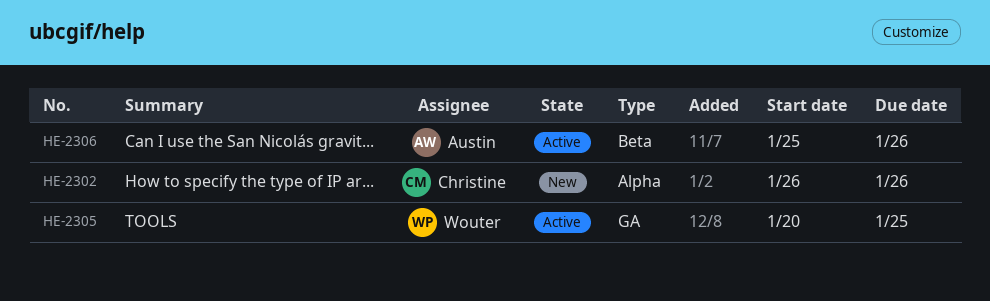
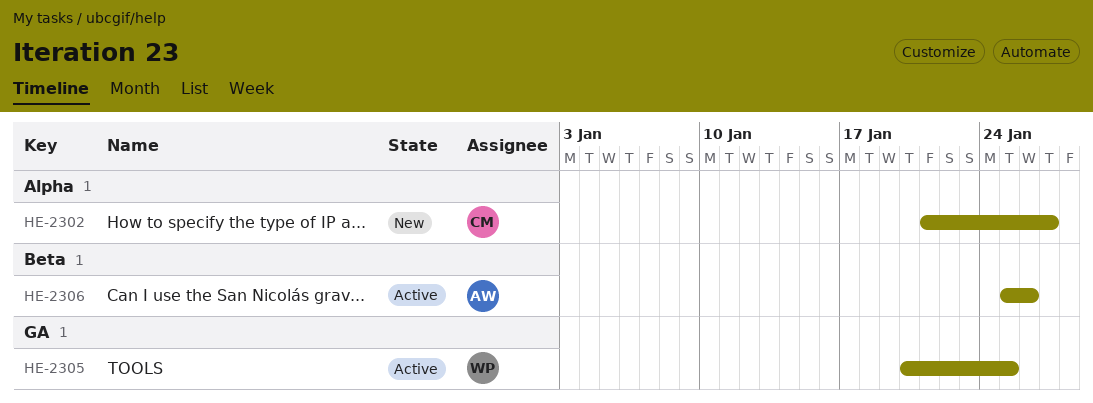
HE-2302, start: Jan 26 -> Jan 21
HE-2302, due: Jan 26 -> Jan 27

